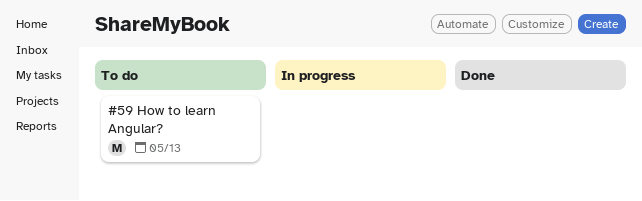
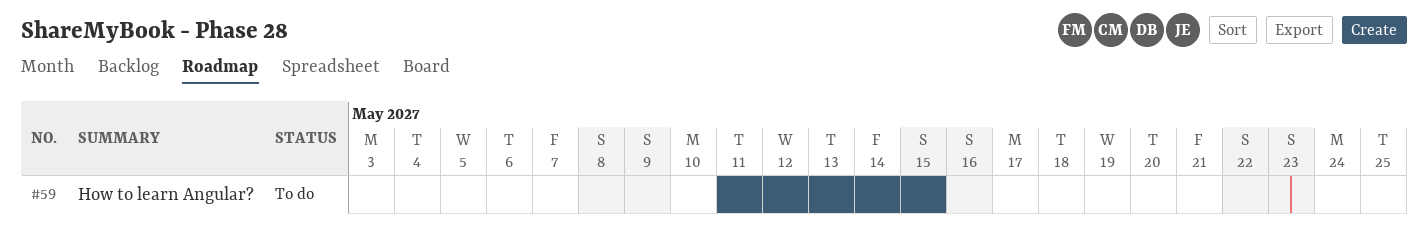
#59, due: May 13 -> May 15

